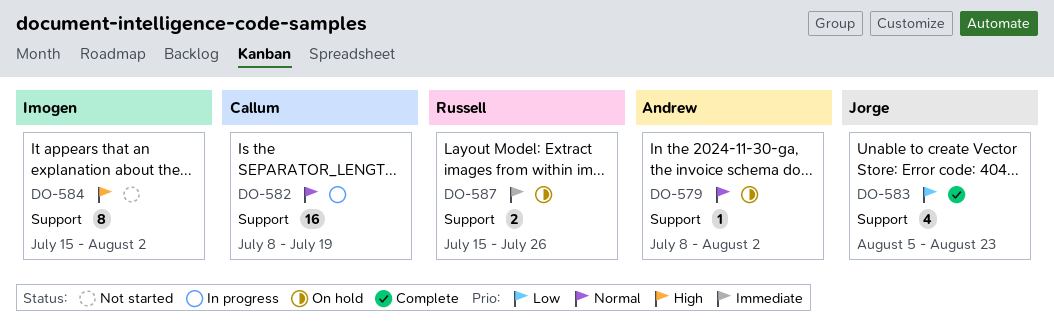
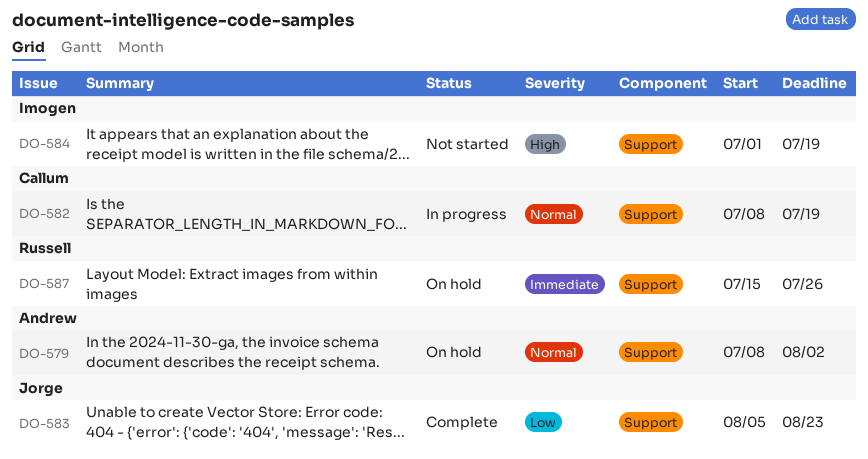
DO-584, start: Jul 15 -> Jul 1
DO-584, due: Aug 2 -> Jul 19

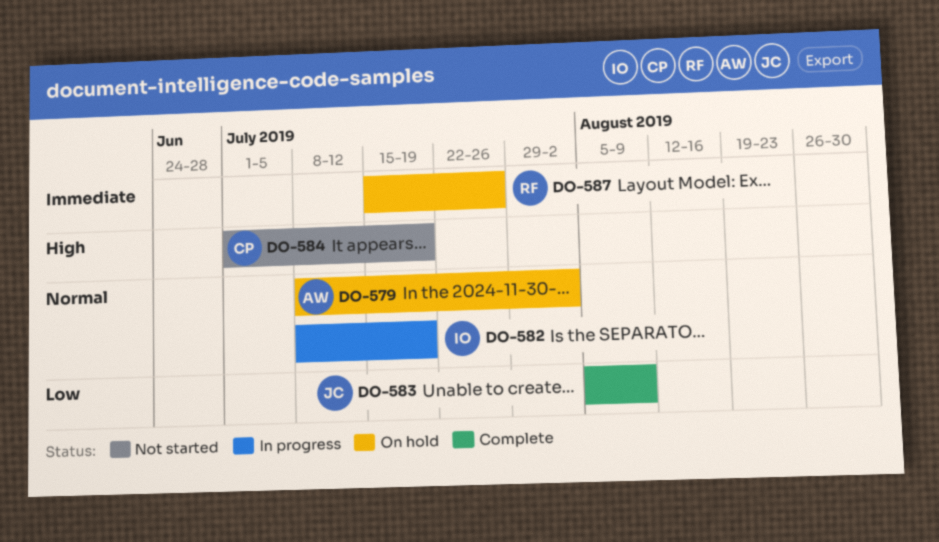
DO-582, owner: Callum -> Imogen
DO-583, due: Aug 23 -> Aug 9
DO-584, owner: Imogen -> Callum

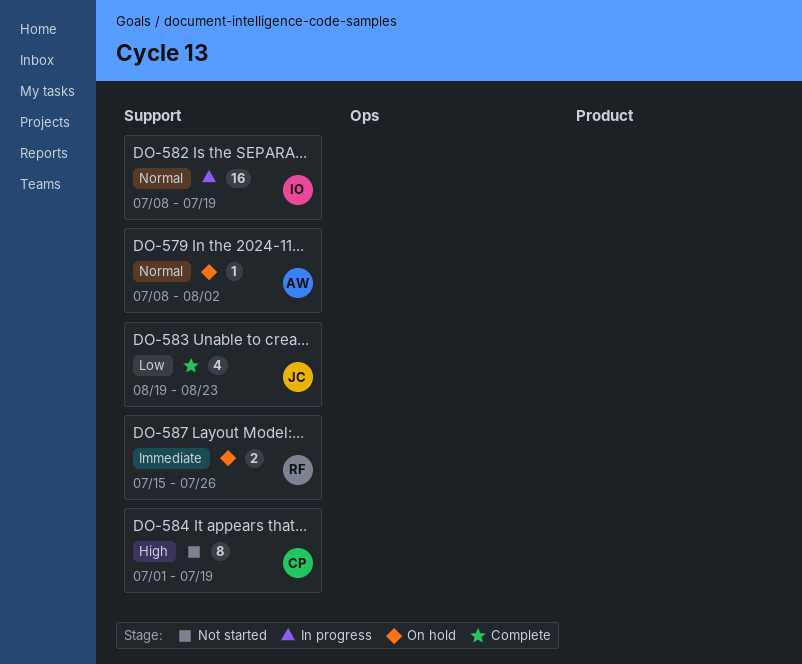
DO-583, start: Aug 5 -> Aug 19
DO-583, due: Aug 9 -> Aug 23

